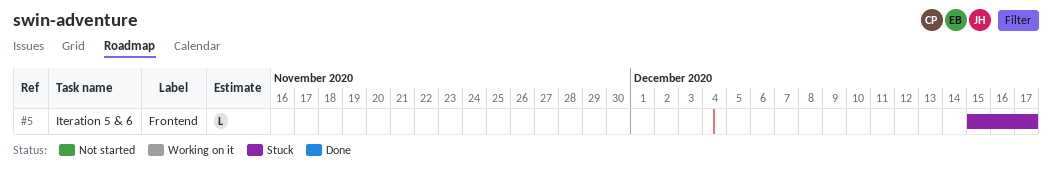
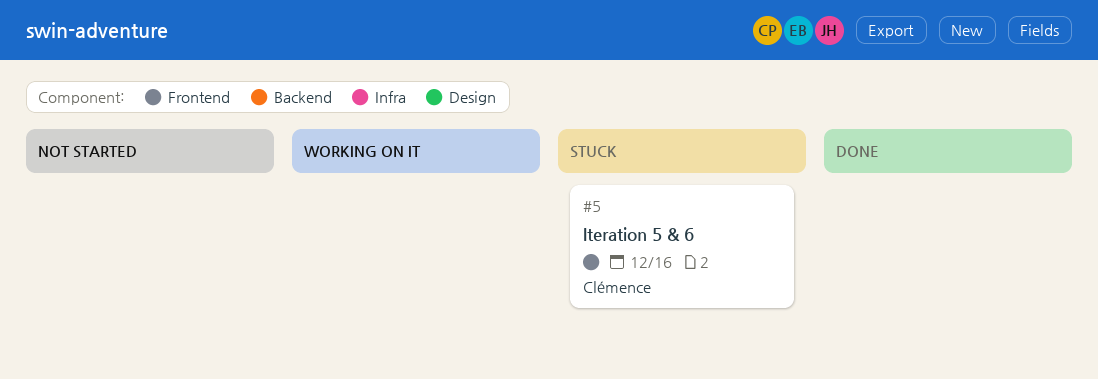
#5, due: Dec 17 -> Dec 16

